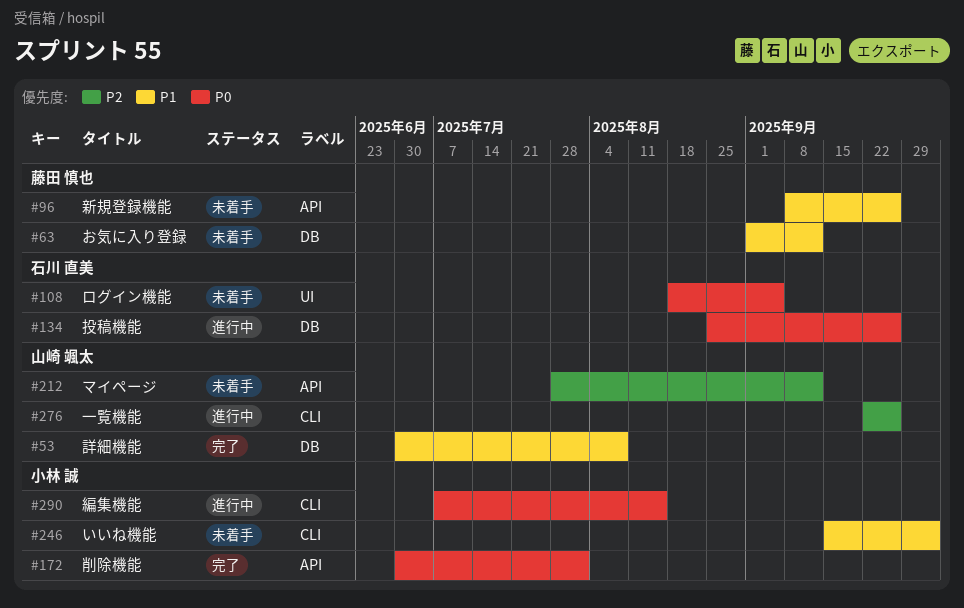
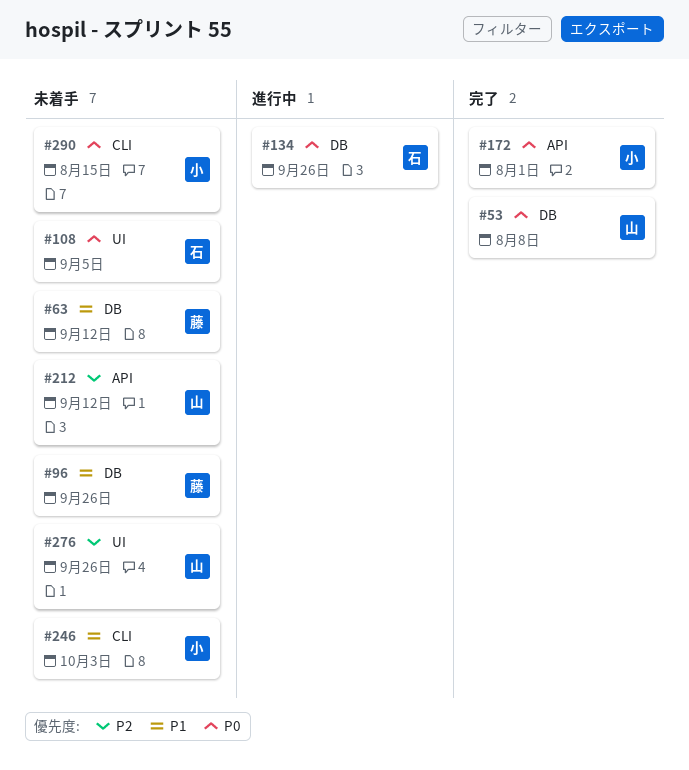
#53, priority: P1 -> P0
#96, label: API -> DB
#276, status: 進行中 -> 未着手
#276, label: CLI -> UI
#290, status: 進行中 -> 未着手

